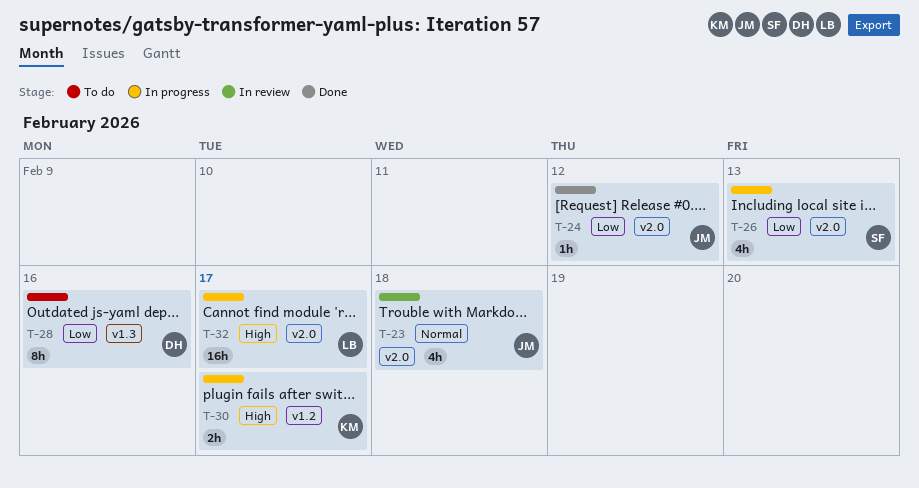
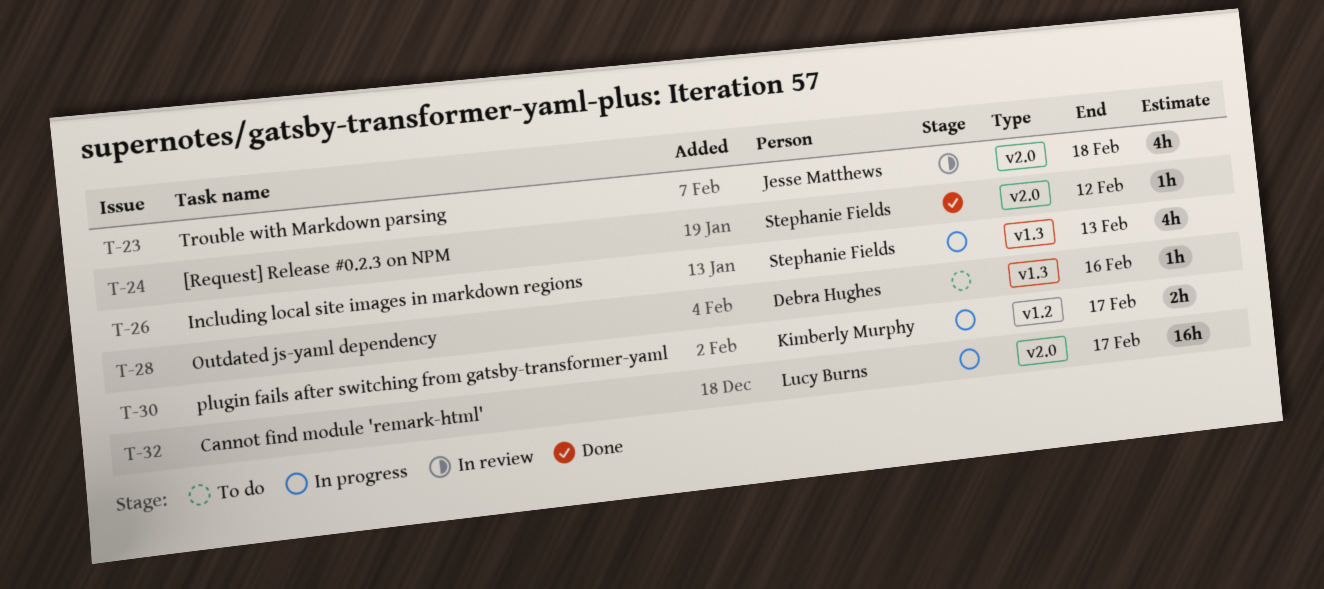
T-24, owner: Jesse Matthews -> Stephanie Fields
T-26, label: v2.0 -> v1.3
T-28, estimate: 8h -> 1h

